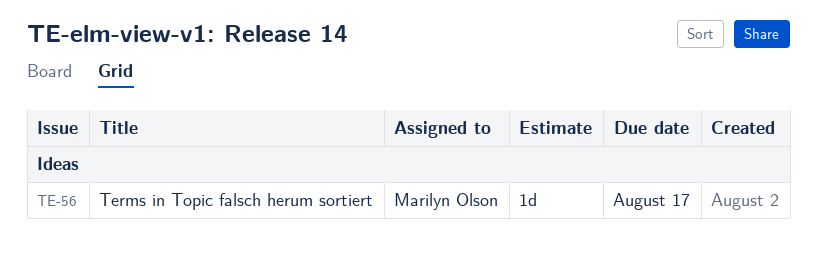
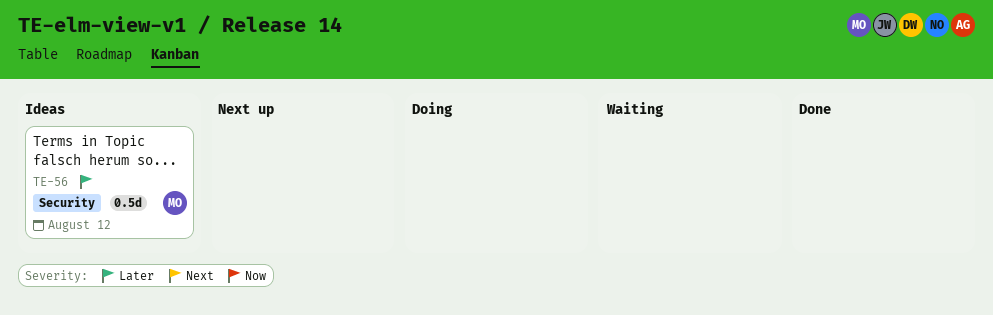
TE-56, estimate: 1d -> 0.5d
TE-56, due: Aug 17 -> Aug 12

